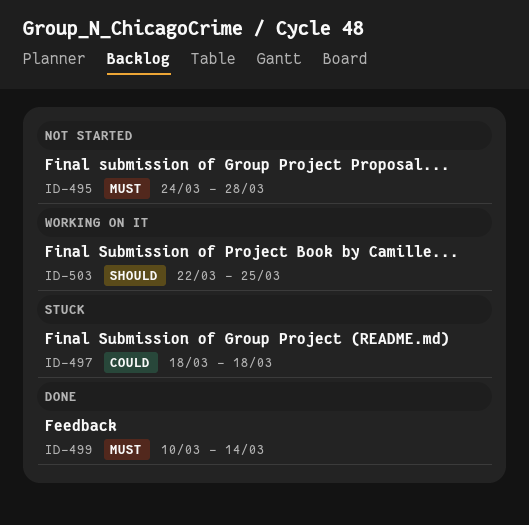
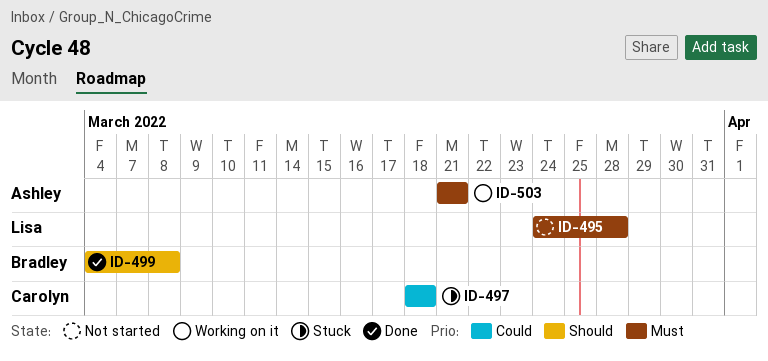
ID-499, priority: Must -> Should
ID-499, start: Mar 10 -> Mar 4
ID-499, due: Mar 14 -> Mar 8
ID-503, priority: Should -> Must
ID-503, start: Mar 22 -> Mar 21
ID-503, due: Mar 25 -> Mar 21

